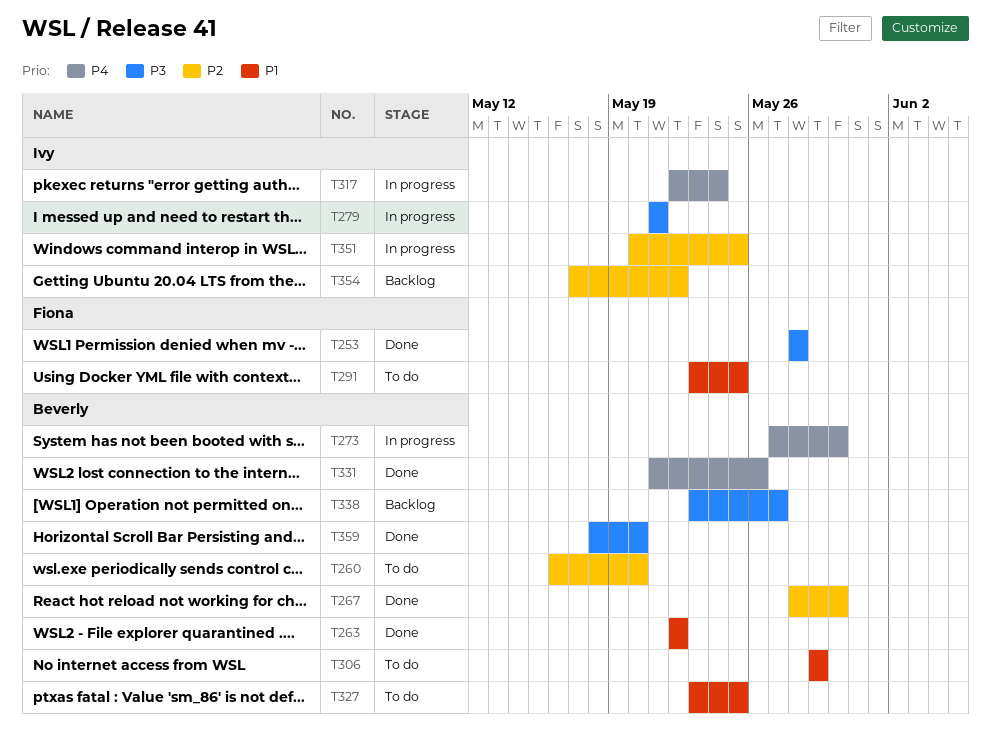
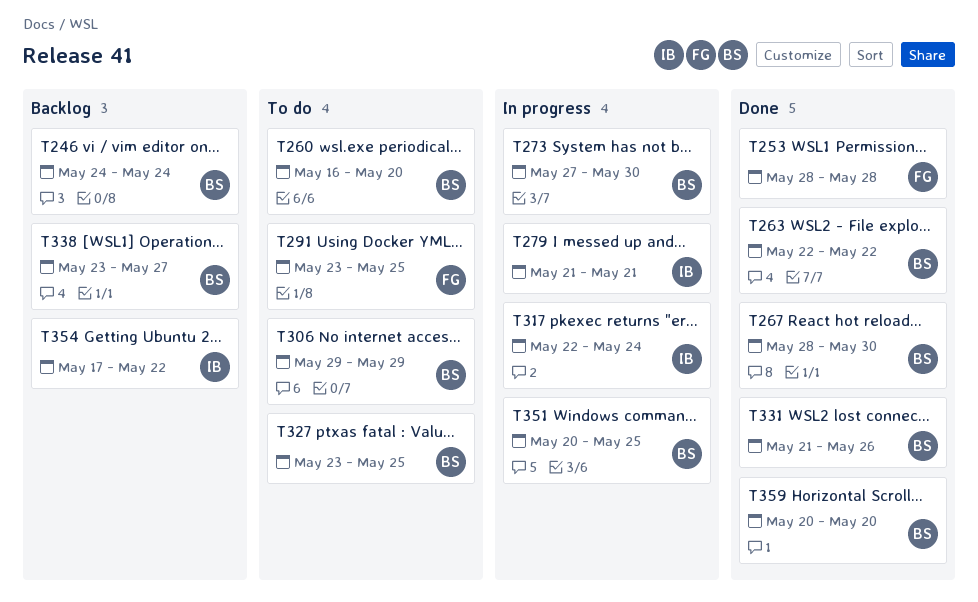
T246: none -> present
T351, owner: Ivy -> Beverly
T359, start: May 18 -> May 20

